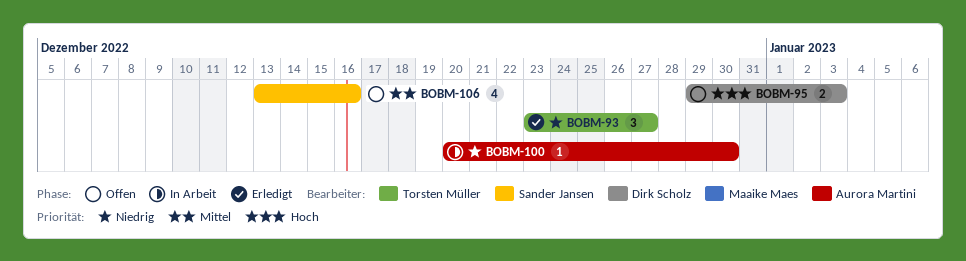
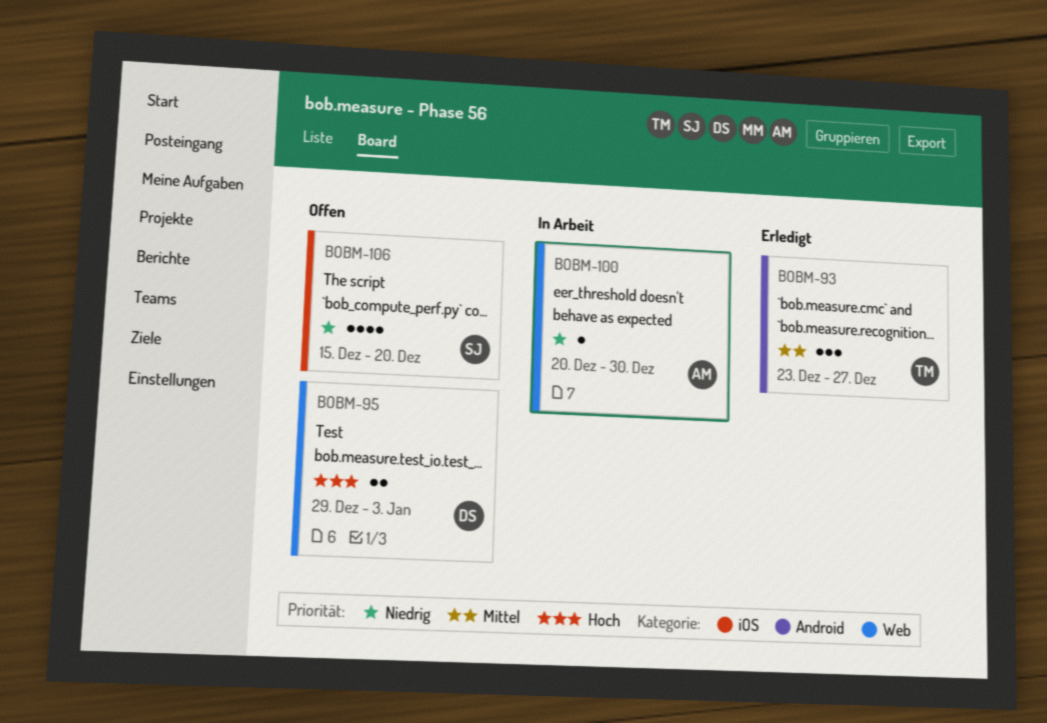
BOBM-93, priority: Niedrig -> Mittel
BOBM-106, priority: Mittel -> Niedrig
BOBM-106, start: Dec 13 -> Dec 15
BOBM-106, due: Dec 16 -> Dec 20

